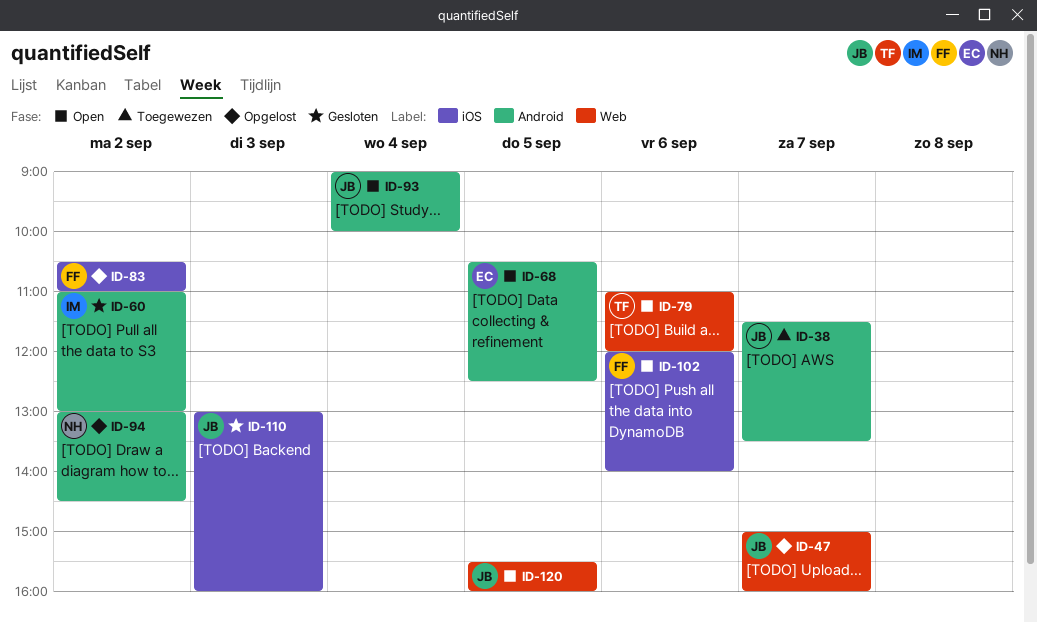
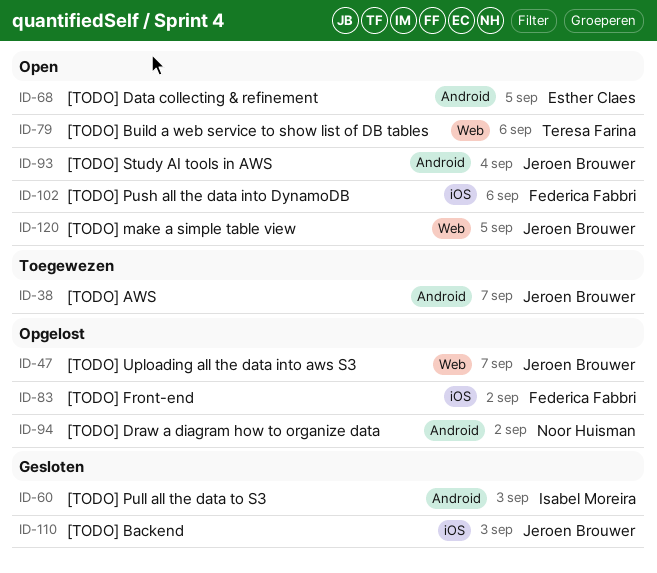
ID-60, day: Sep 2 -> Sep 3

